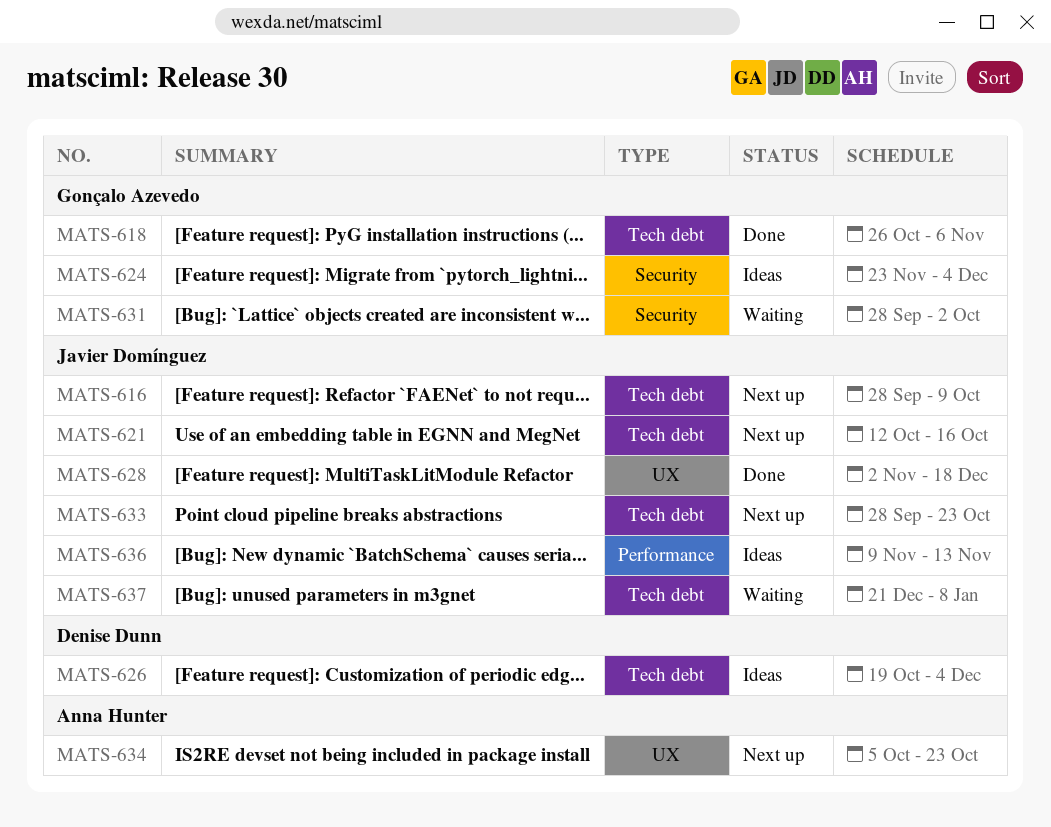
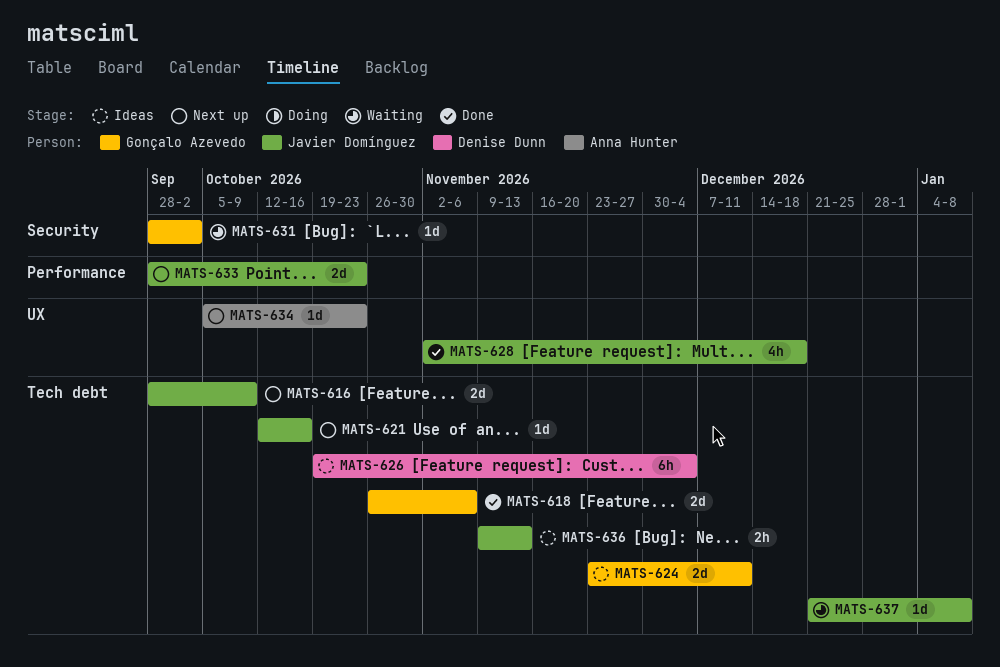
MATS-624, label: Security -> Tech debt
MATS-624, due: Dec 4 -> Dec 11
MATS-633, label: Tech debt -> Performance
MATS-636, label: Performance -> Tech debt

